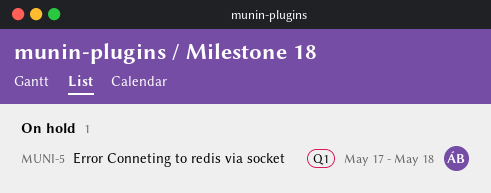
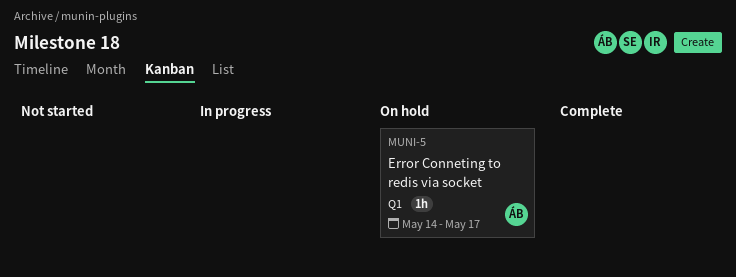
MUNI-5, start: May 17 -> May 14
MUNI-5, due: May 18 -> May 17

